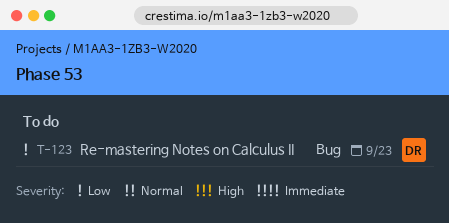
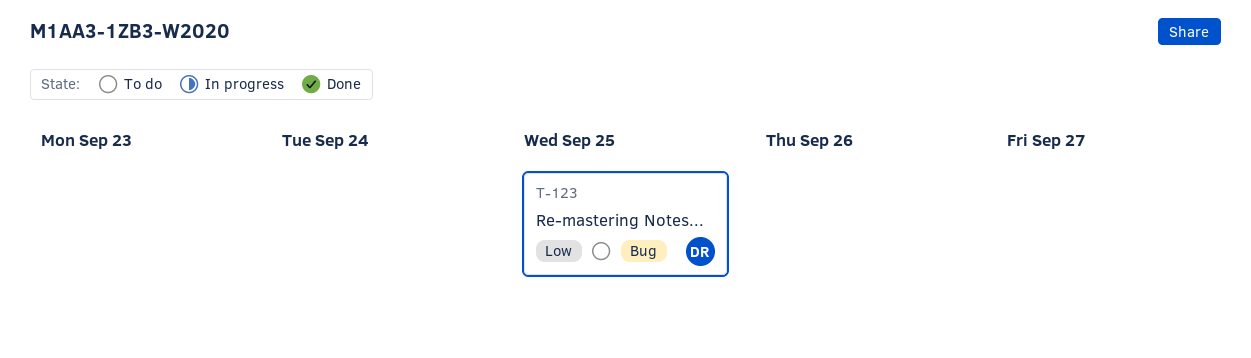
T-123, due: Sep 23 -> Sep 25

